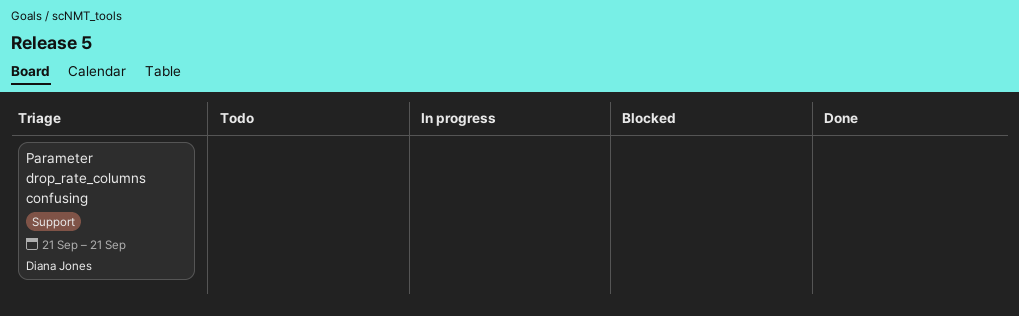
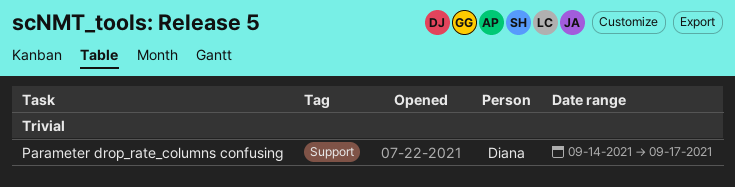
Parameter drop_rate_columns confusing, start: Sep 21 -> Sep 14
Parameter drop_rate_columns confusing, due: Sep 21 -> Sep 17

